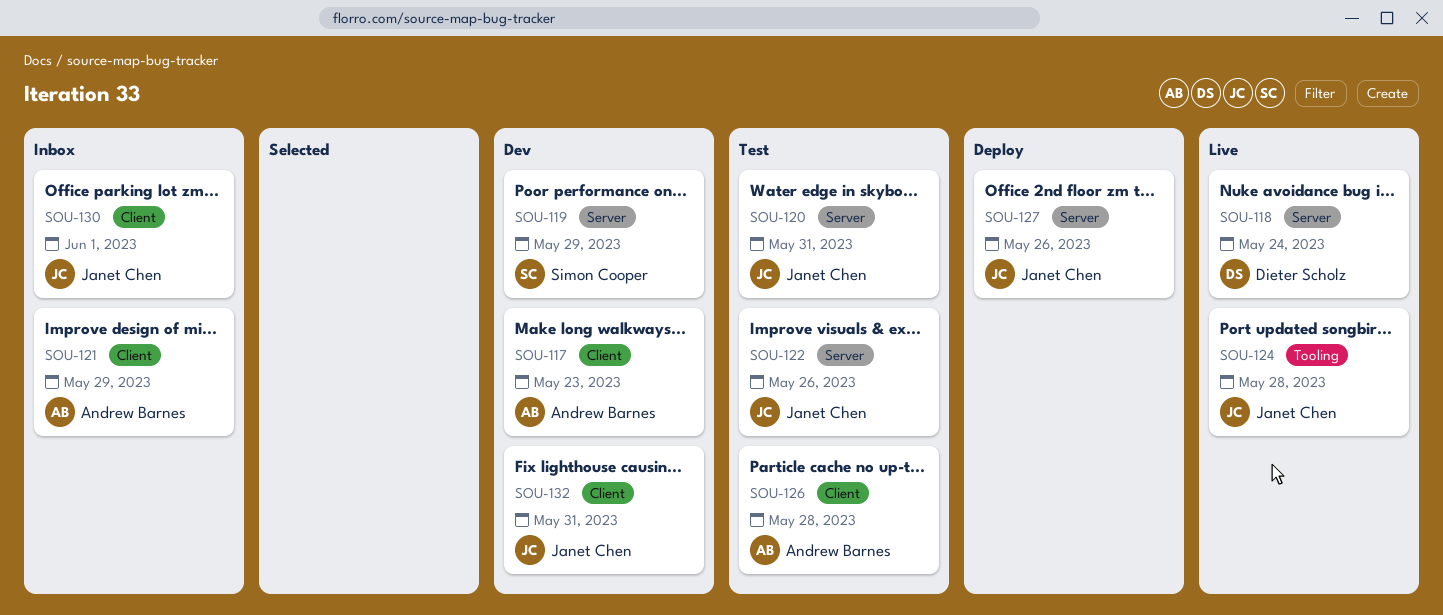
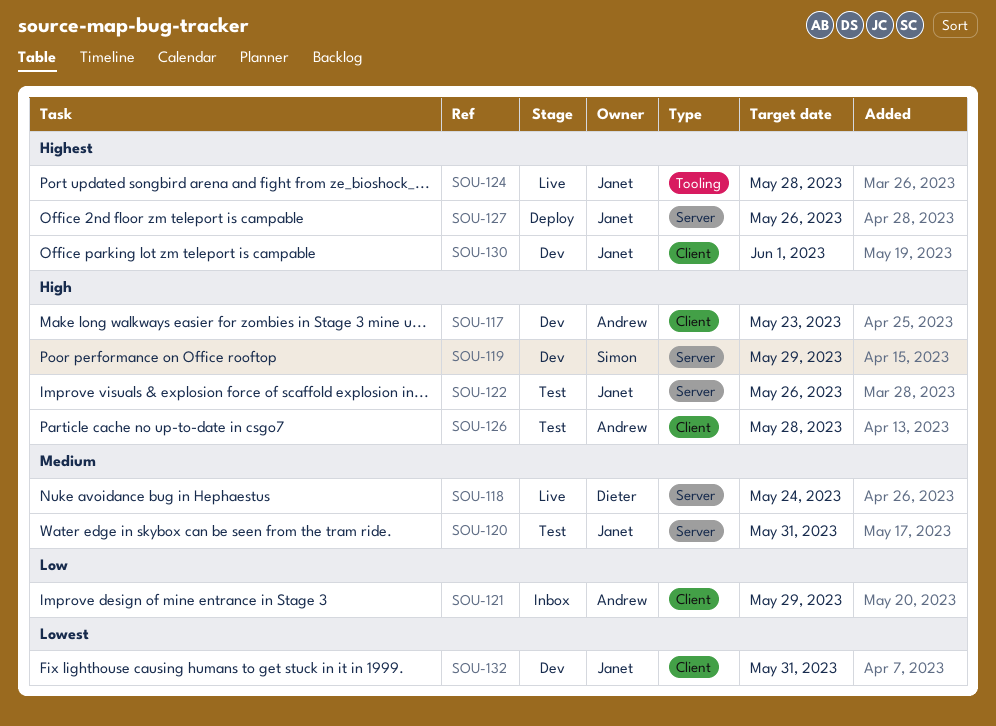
SOU-130, status: Inbox -> Dev

